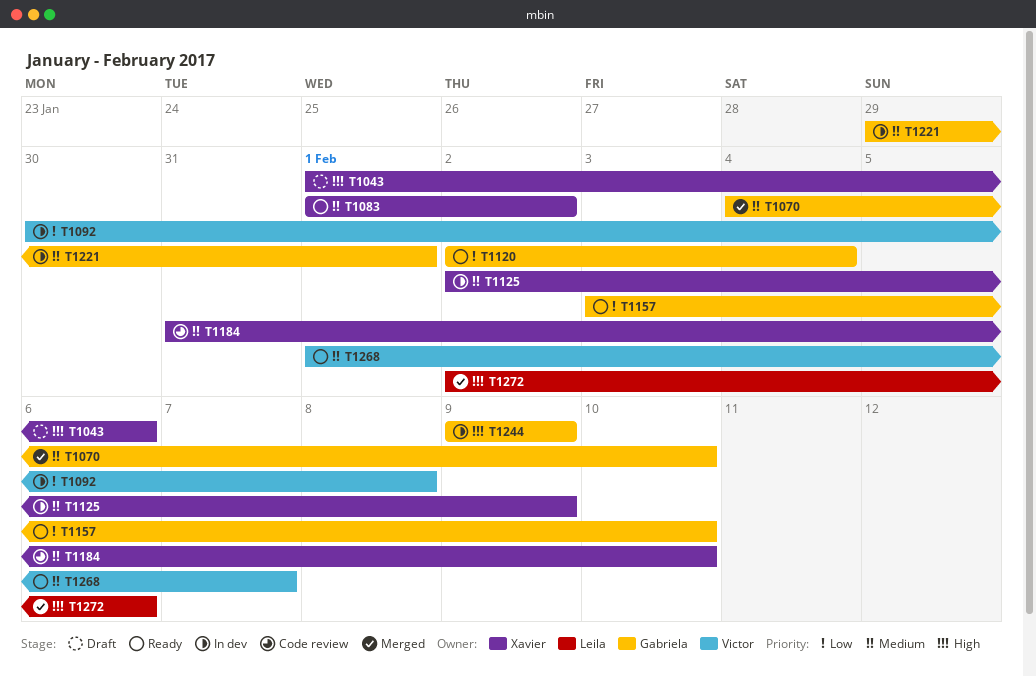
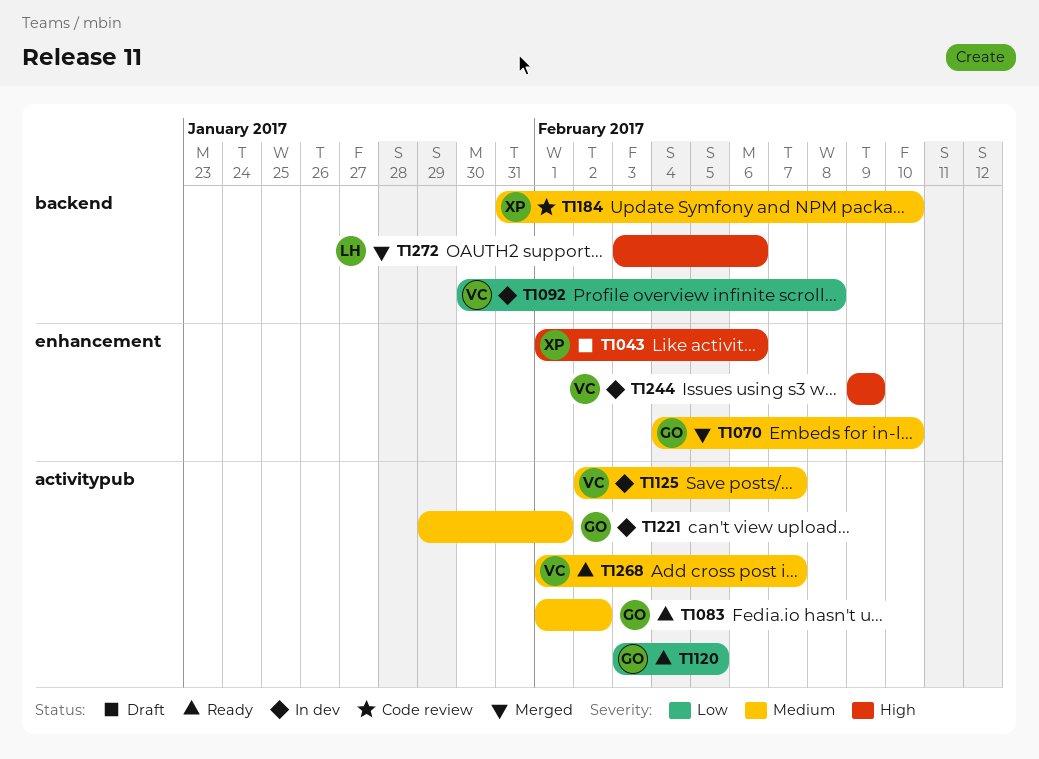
T1083, owner: Xavier -> Gabriela
T1120, start: Feb 2 -> Feb 3
T1120, due: Feb 4 -> Feb 5
T1125, owner: Xavier -> Victor
T1125, due: Feb 9 -> Feb 7
T1157: present -> none
T1244, owner: Gabriela -> Victor
T1272, start: Feb 2 -> Feb 3

